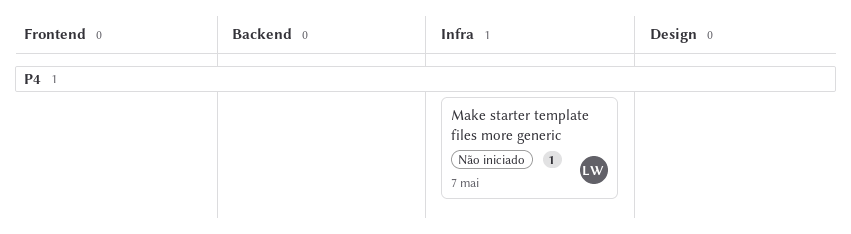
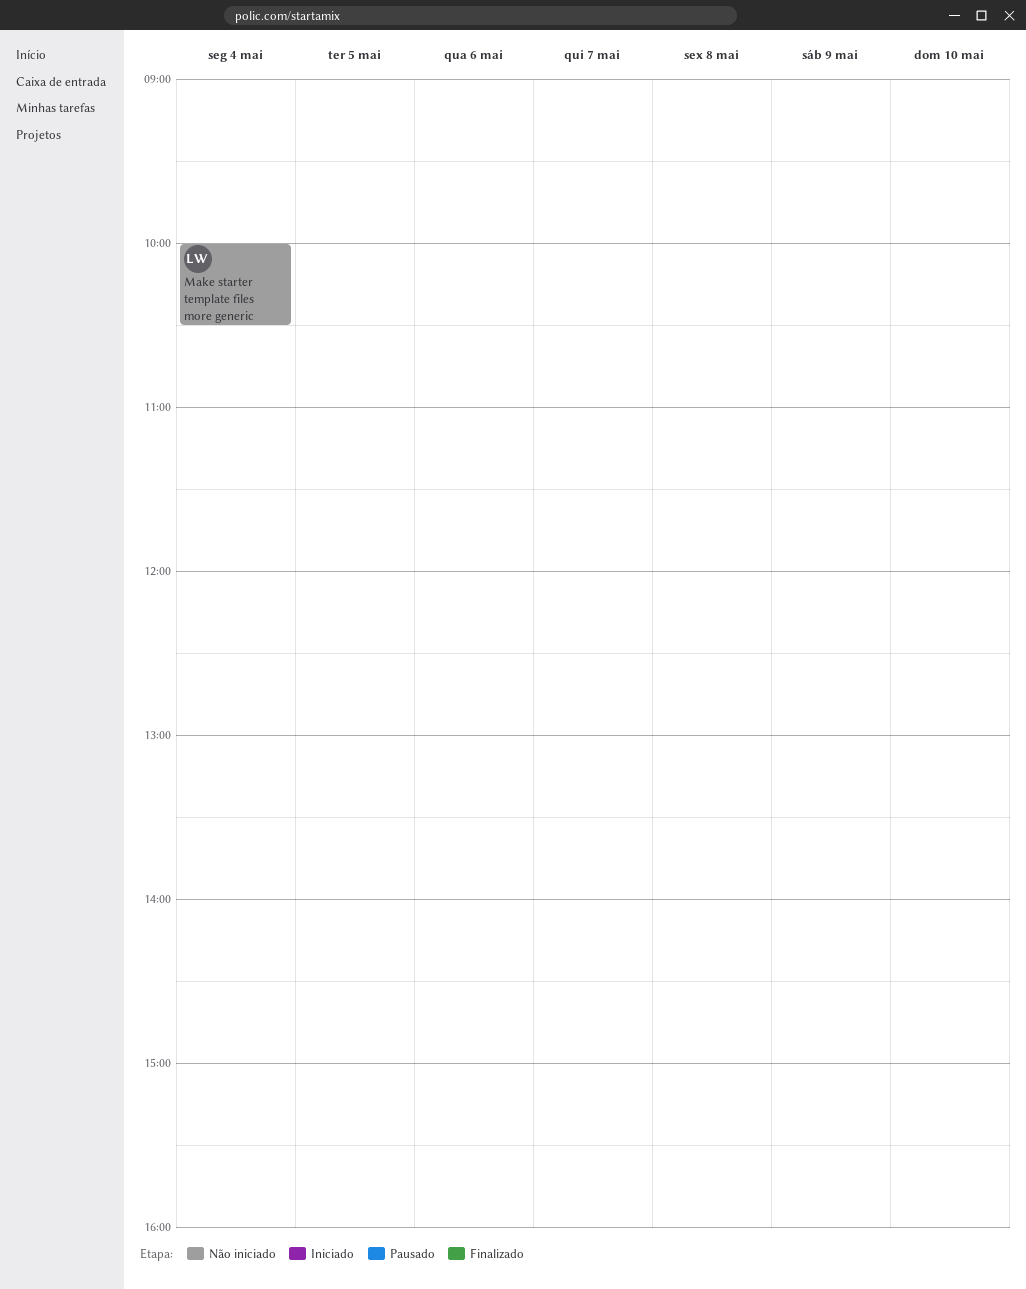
Make starter template files more generic, day: May 7 -> May 4

